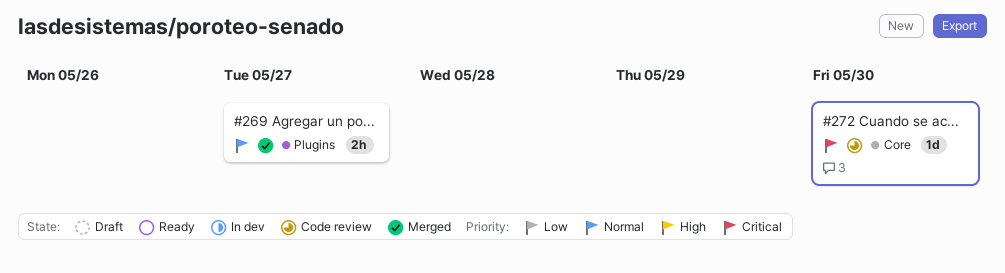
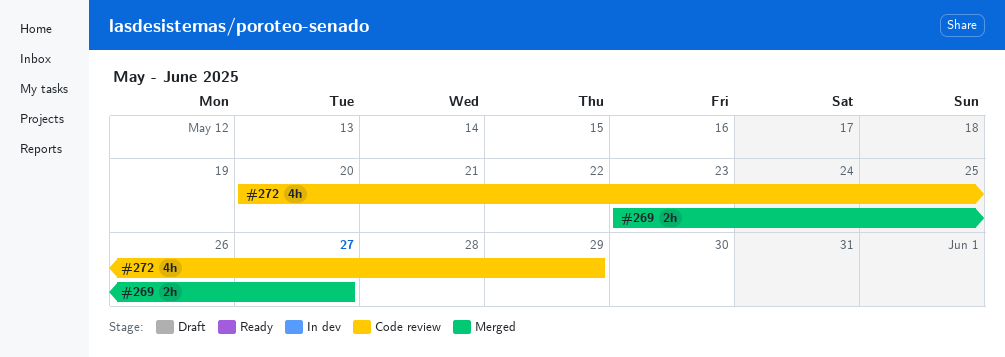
#272, estimate: 1d -> 4h
#272, due: May 30 -> May 29

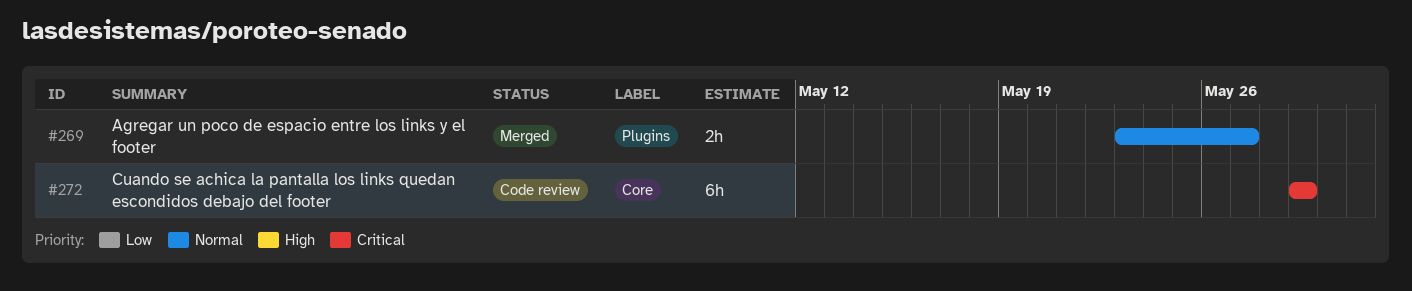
#272, estimate: 4h -> 6h
#272, start: May 20 -> May 29

